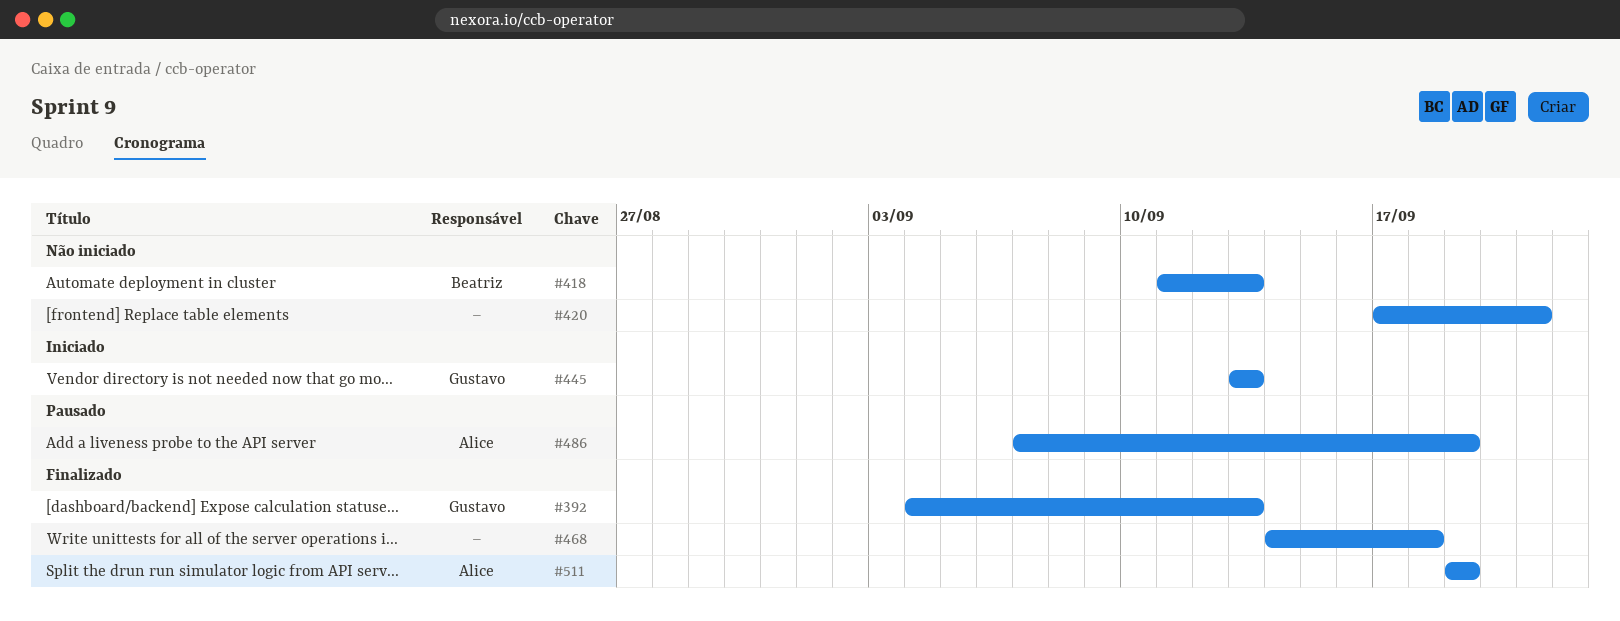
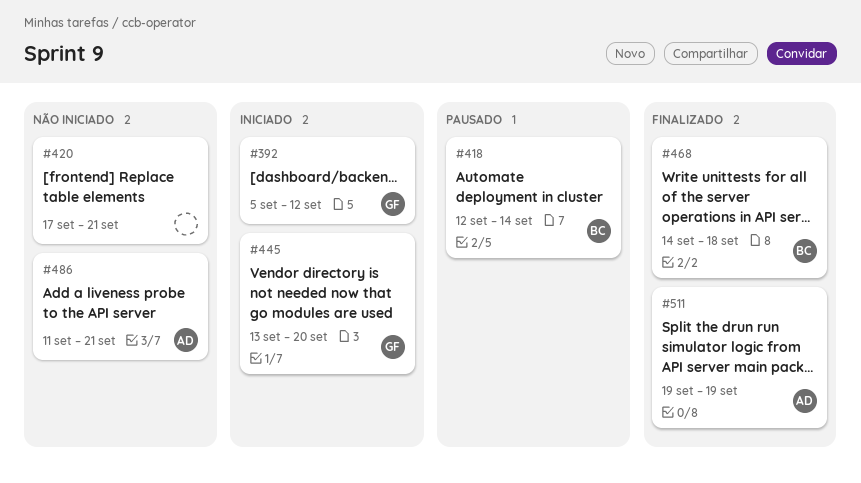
#392, status: Finalizado -> Iniciado
#392, start: Sep 4 -> Sep 5
#392, due: Sep 13 -> Sep 12
#418, status: Não iniciado -> Pausado
#418, start: Sep 11 -> Sep 12
#418, due: Sep 13 -> Sep 14
#445, due: Sep 13 -> Sep 20
#468, owner: none -> Beatriz
#486, status: Pausado -> Não iniciado
#486, start: Sep 7 -> Sep 11
#486, due: Sep 19 -> Sep 21

